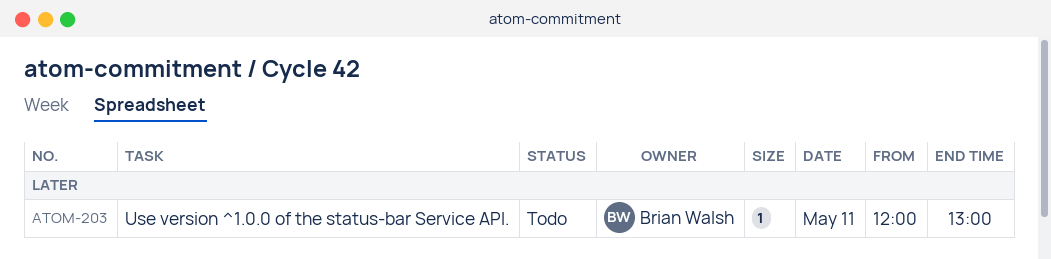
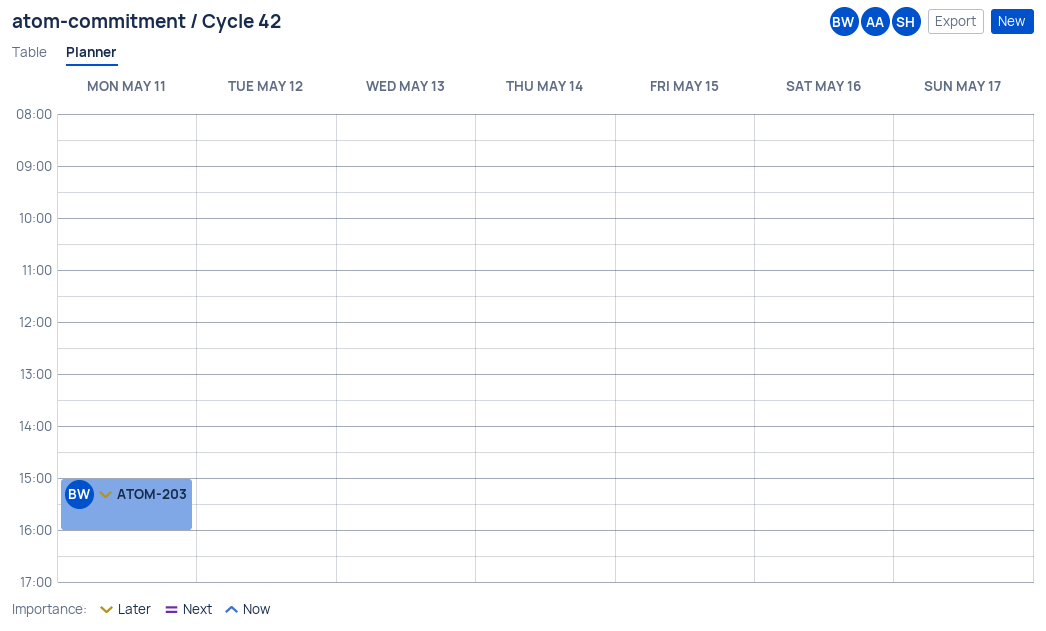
ATOM-203, begins: 12:00 -> 15:00
ATOM-203, ends: 13:00 -> 16:00

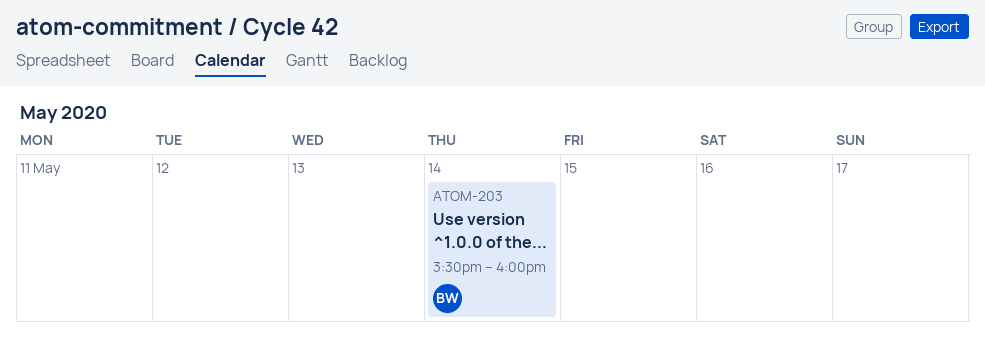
ATOM-203, day: May 11 -> May 14
ATOM-203, begins: 15:00 -> 15:30

